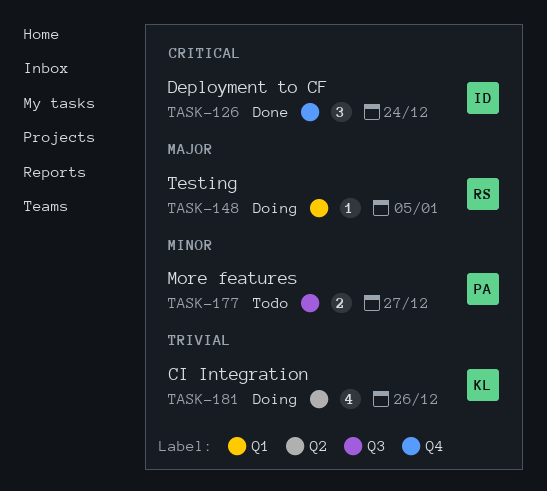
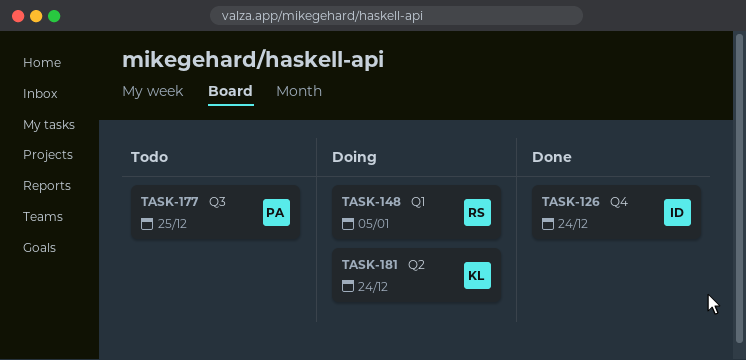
TASK-177, due: Dec 27 -> Dec 25
TASK-181, due: Dec 26 -> Dec 24

